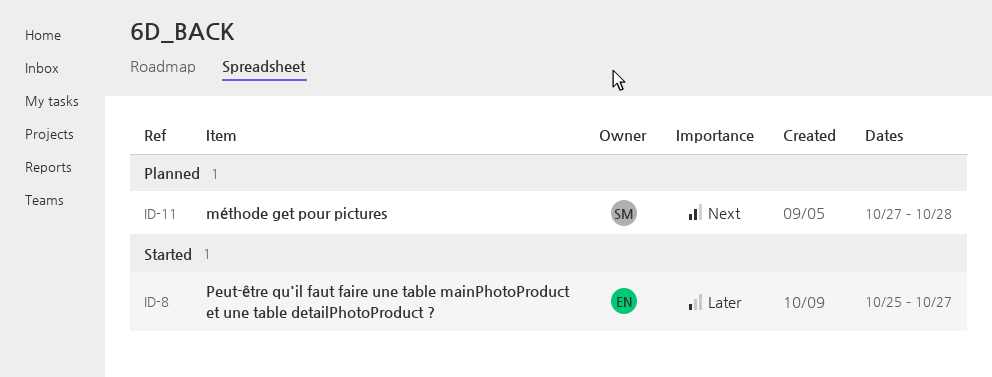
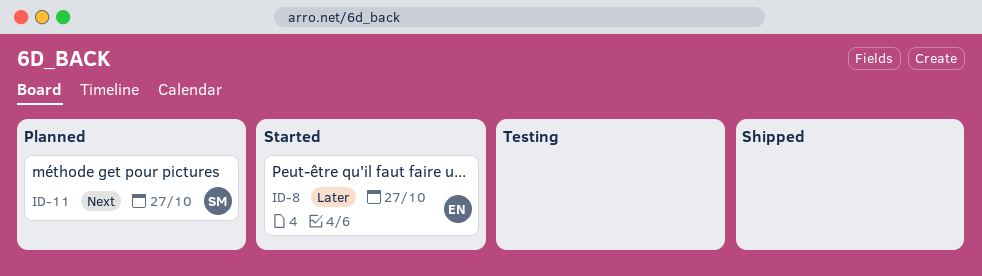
ID-11, due: Oct 28 -> Oct 27

